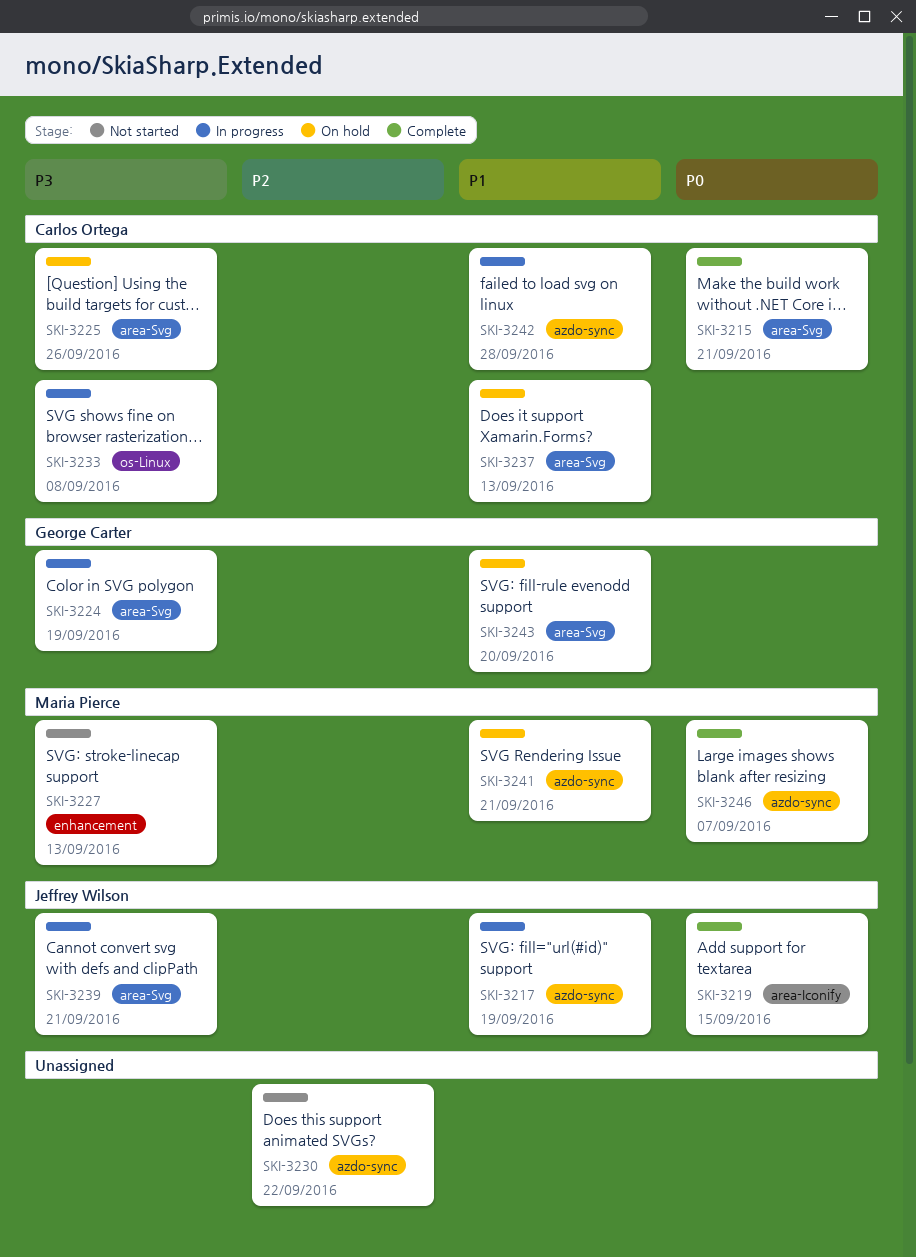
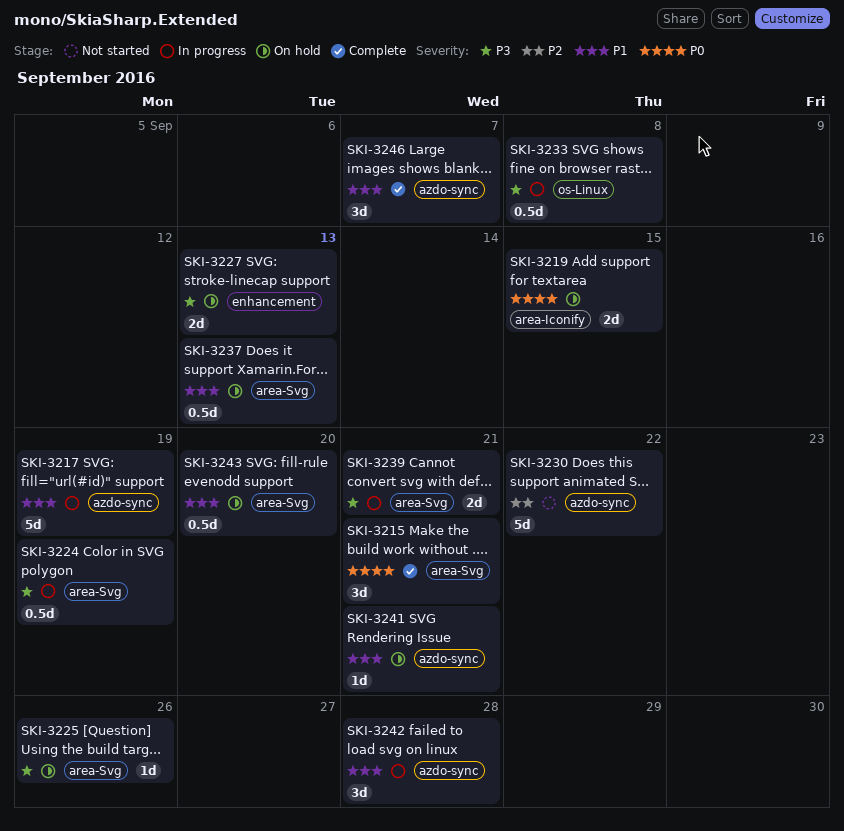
SKI-3219, status: Complete -> On hold
SKI-3227, status: Not started -> On hold
SKI-3246, priority: P0 -> P1

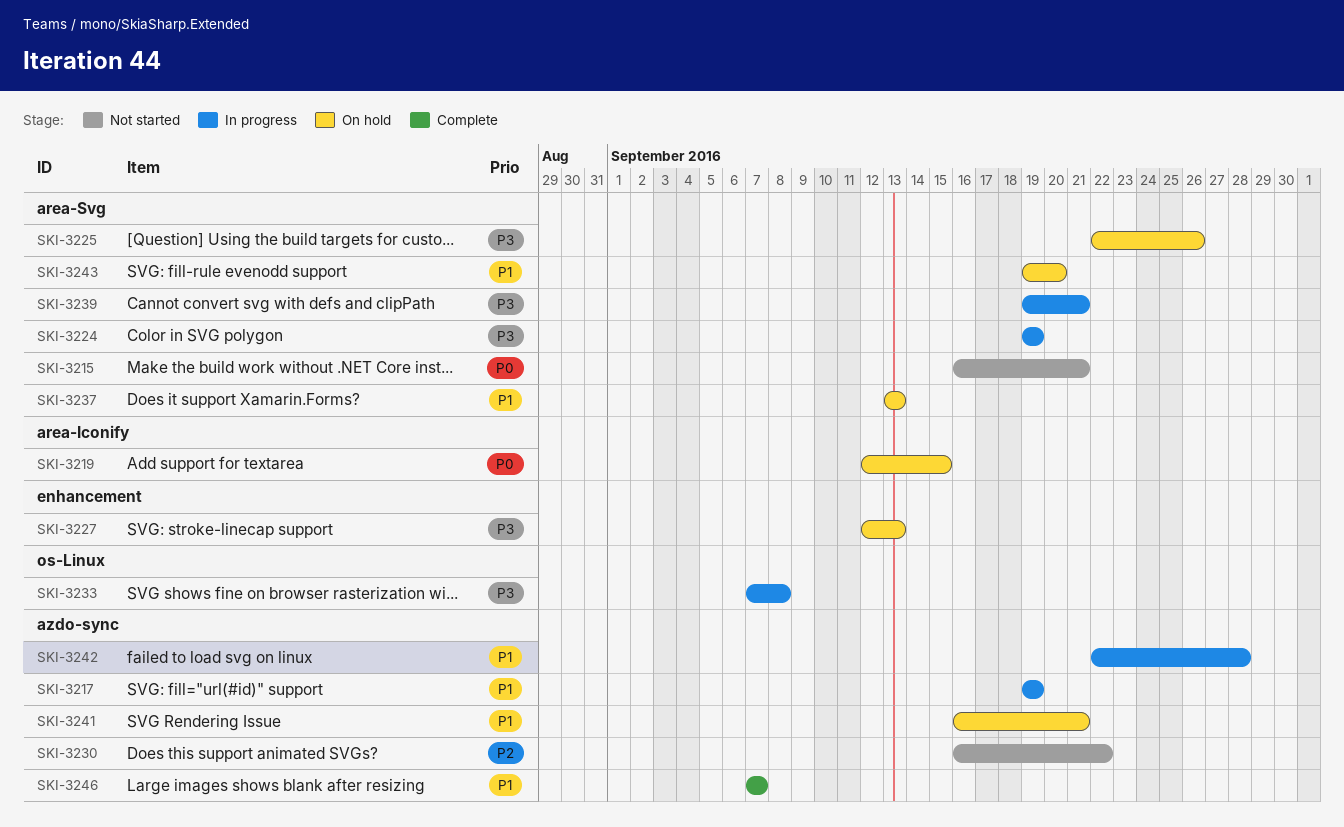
SKI-3215, status: Complete -> Not started

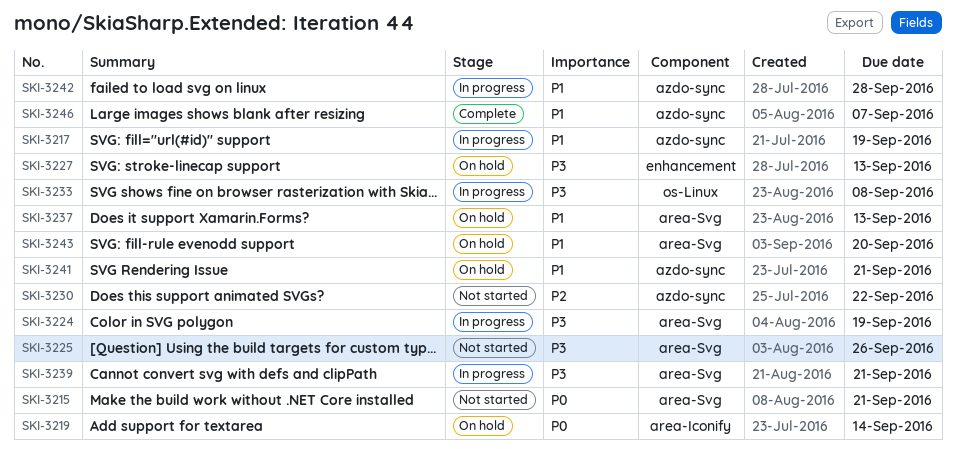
SKI-3219, due: Sep 15 -> Sep 14
SKI-3225, status: On hold -> Not started

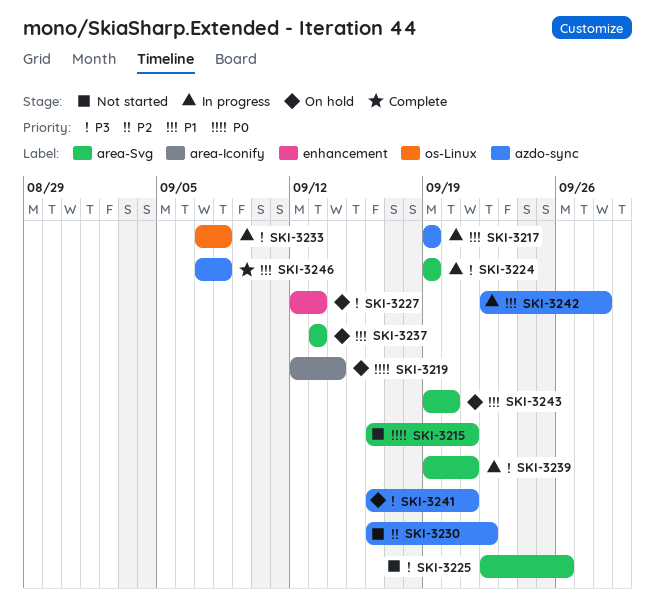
SKI-3241, priority: P1 -> P3
SKI-3246, due: Sep 7 -> Sep 8

